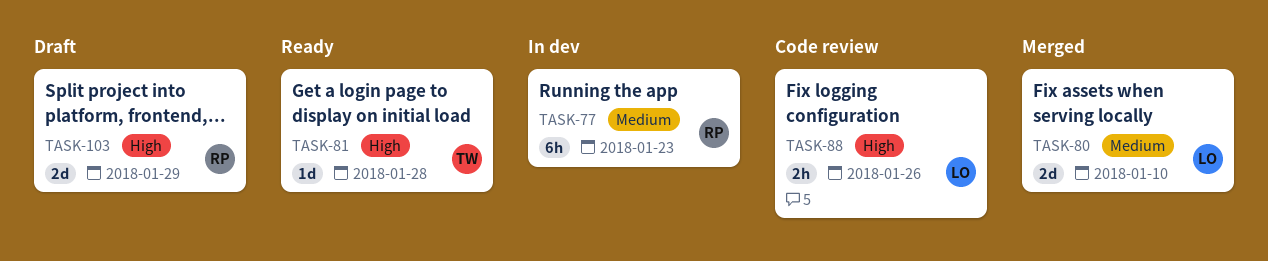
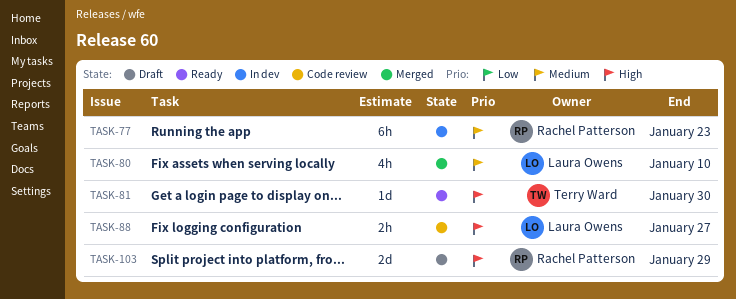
TASK-80, estimate: 2d -> 4h
TASK-81, due: Jan 28 -> Jan 30
TASK-88, due: Jan 26 -> Jan 27

